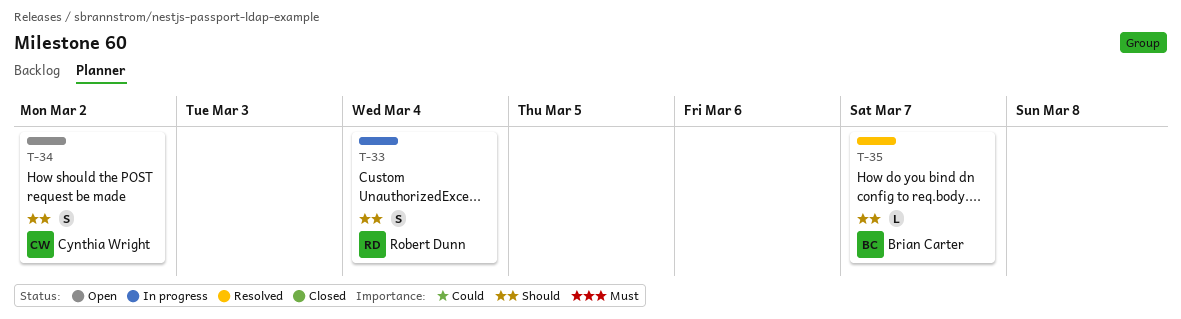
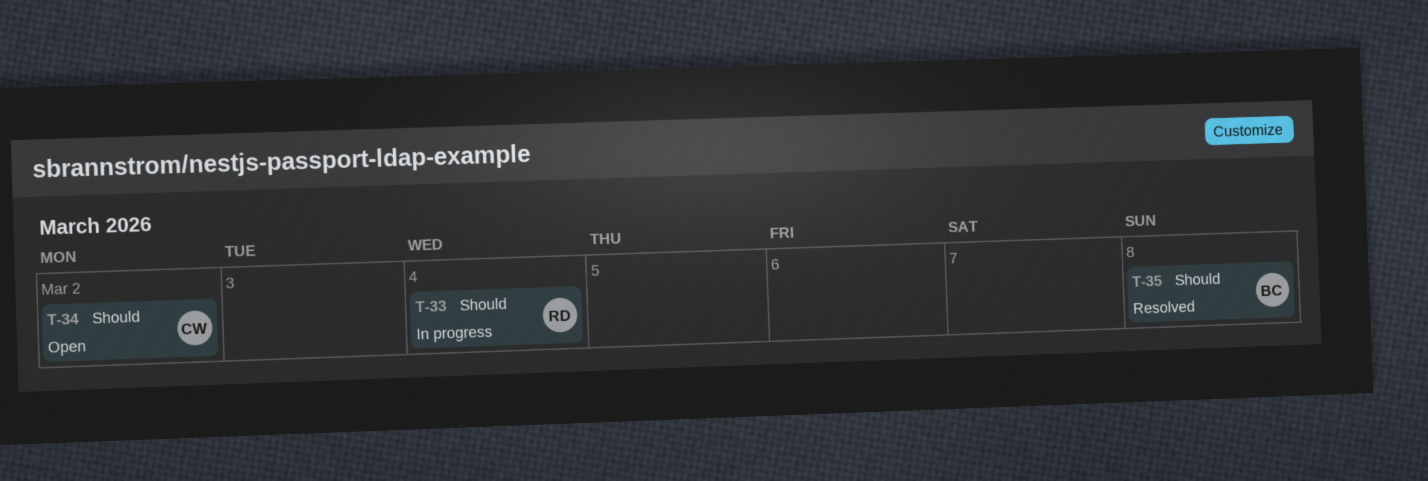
T-35, due: Mar 7 -> Mar 8

